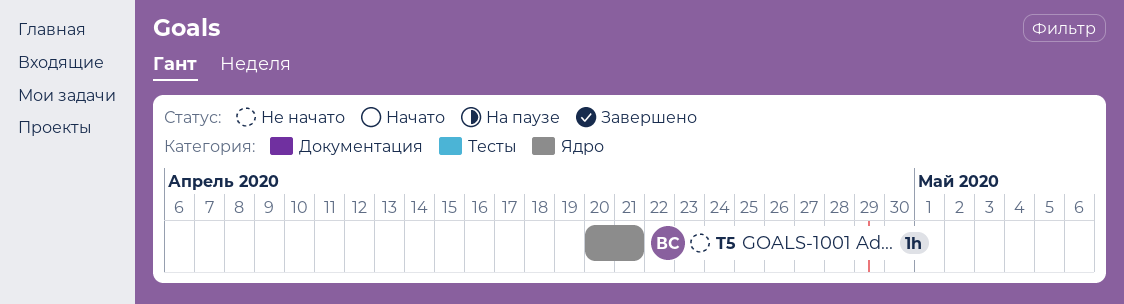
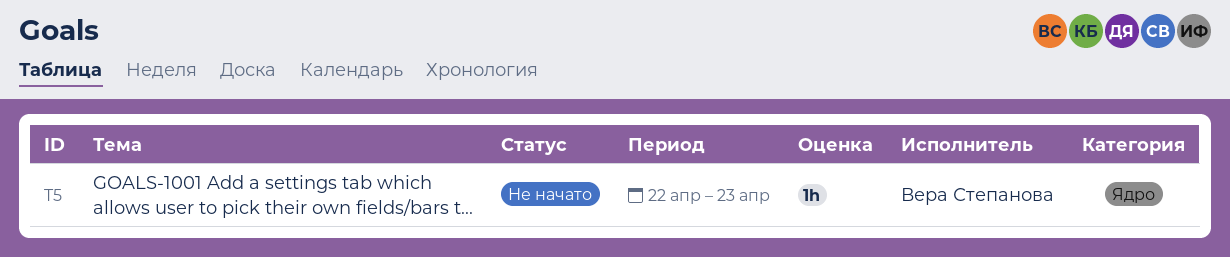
T5, start: Apr 20 -> Apr 22
T5, due: Apr 21 -> Apr 23

